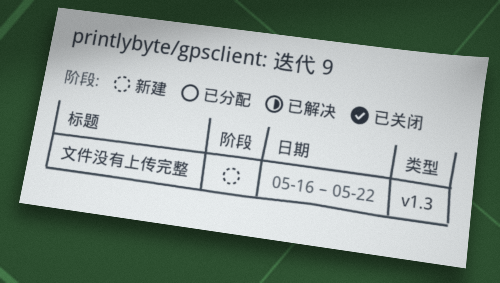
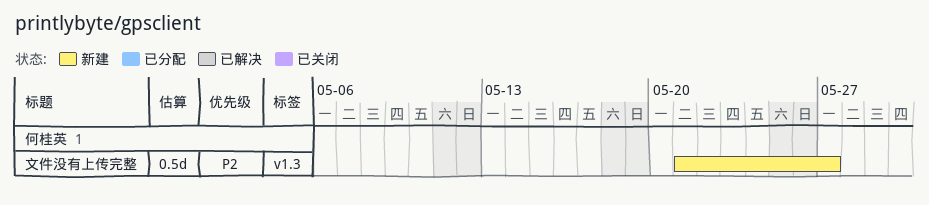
文件没有上传完整, start: May 16 -> May 21
文件没有上传完整, due: May 22 -> May 27

